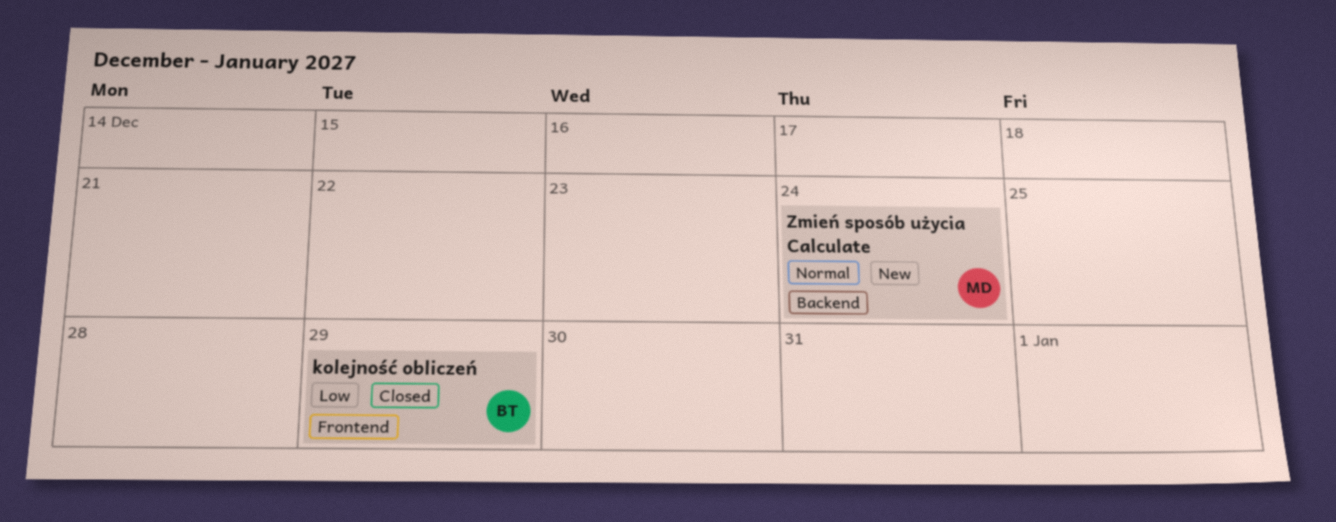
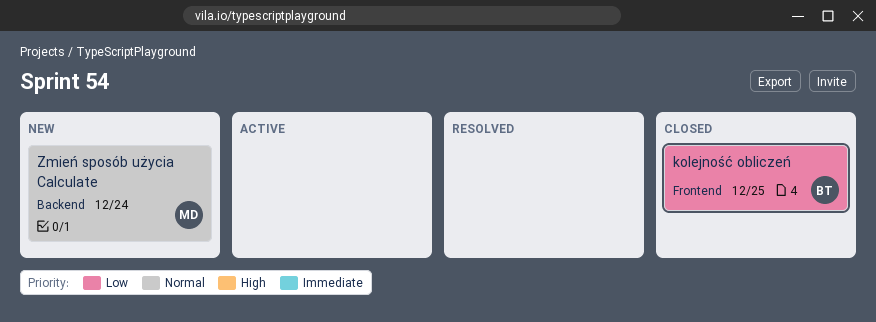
kolejność obliczeń, due: Dec 29 -> Dec 25

